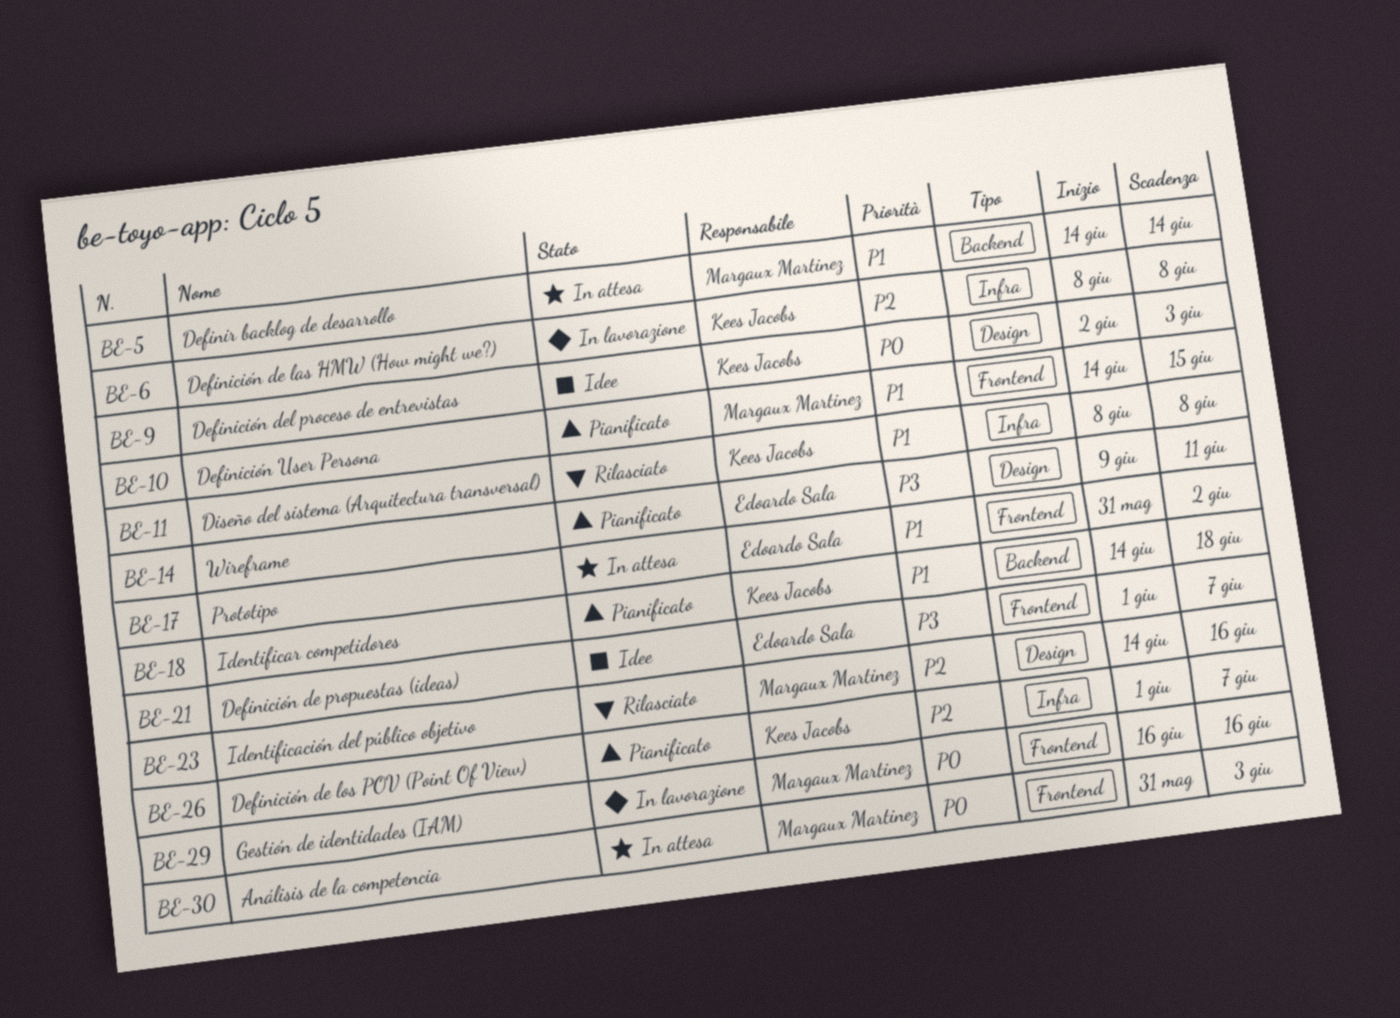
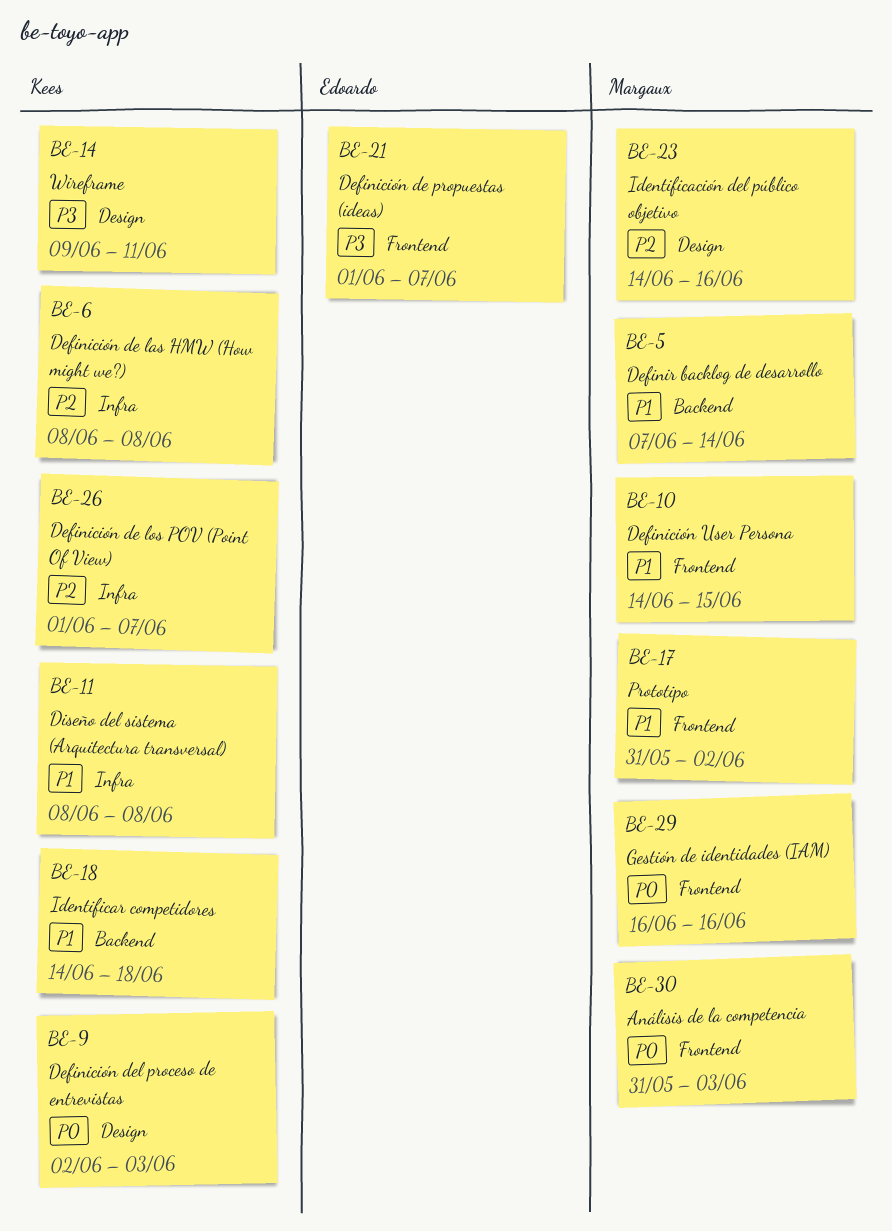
BE-5, start: Jun 14 -> Jun 7
BE-14, owner: Edoardo Sala -> Kees Jacobs
BE-17, owner: Edoardo Sala -> Margaux Martinez

